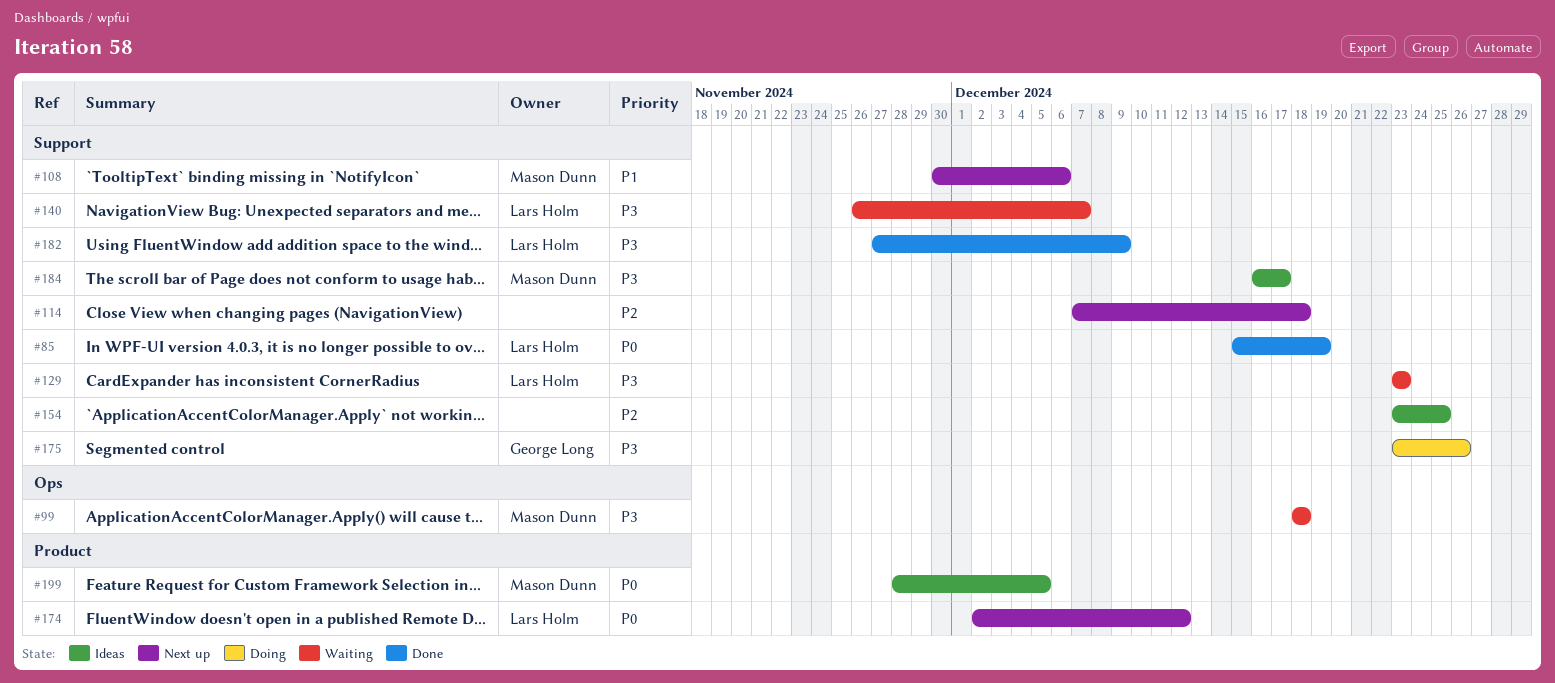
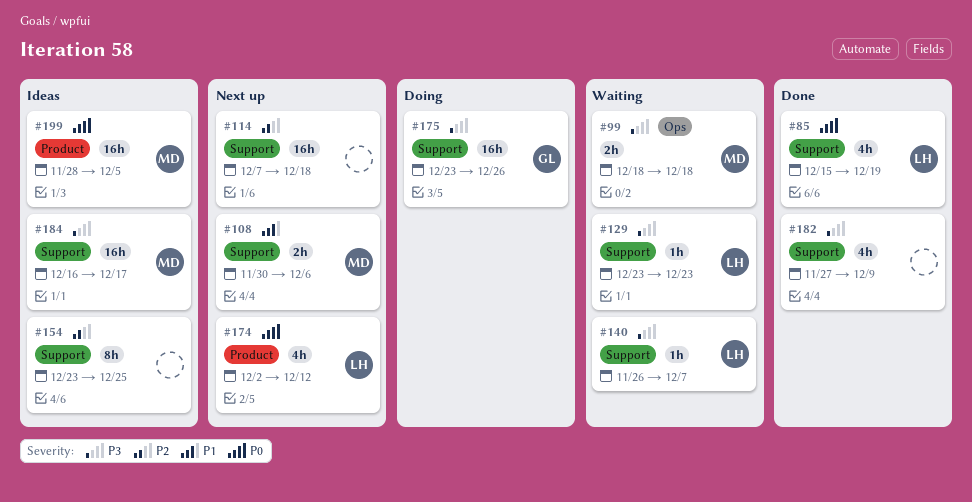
#182, owner: Lars Holm -> none

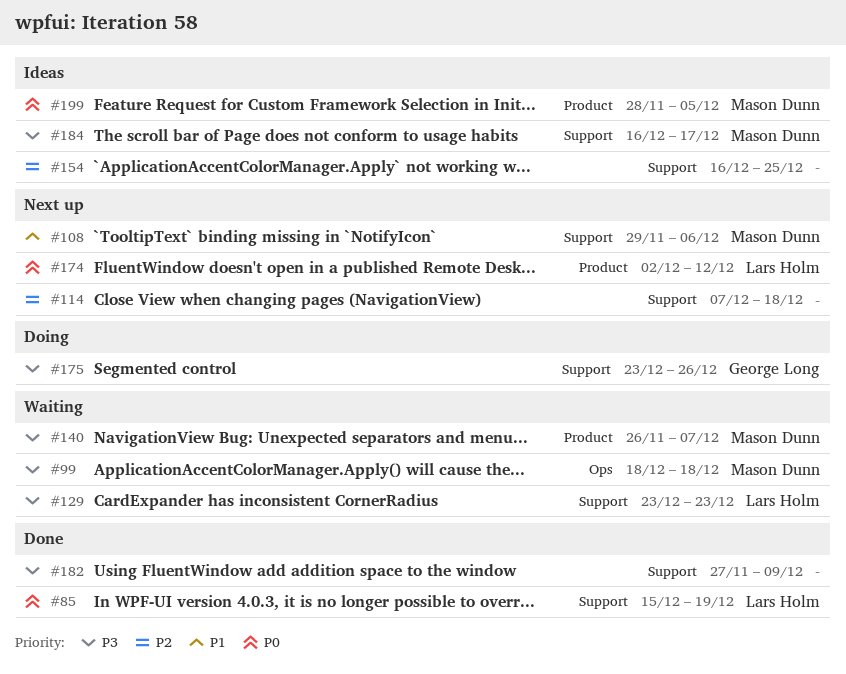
#108, start: Nov 30 -> Nov 29
#140, owner: Lars Holm -> Mason Dunn
#140, label: Support -> Product
#154, start: Dec 23 -> Dec 16

